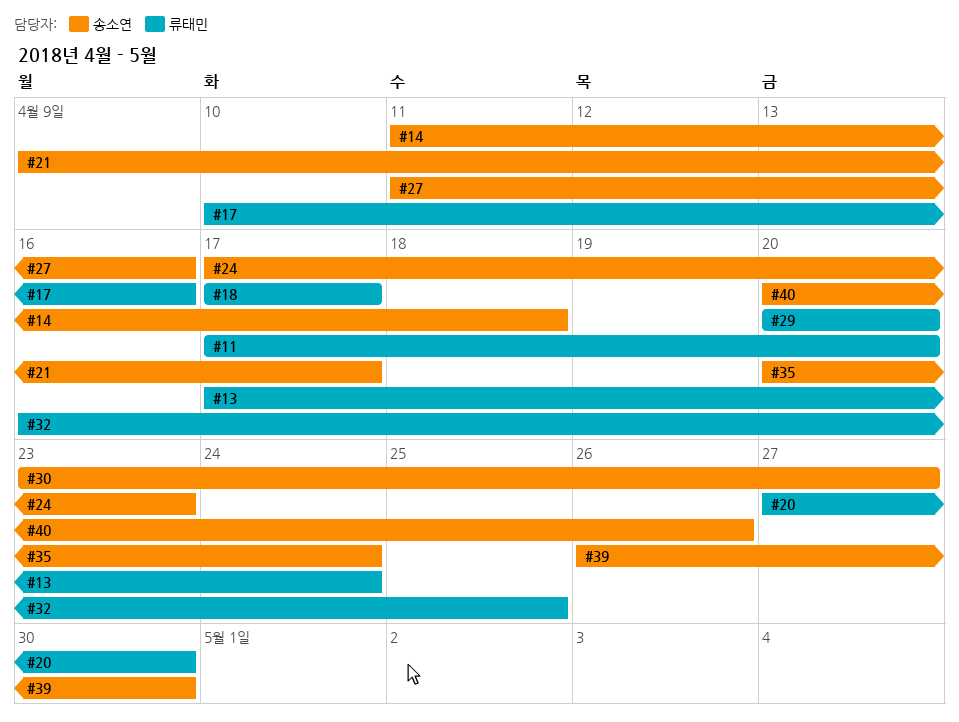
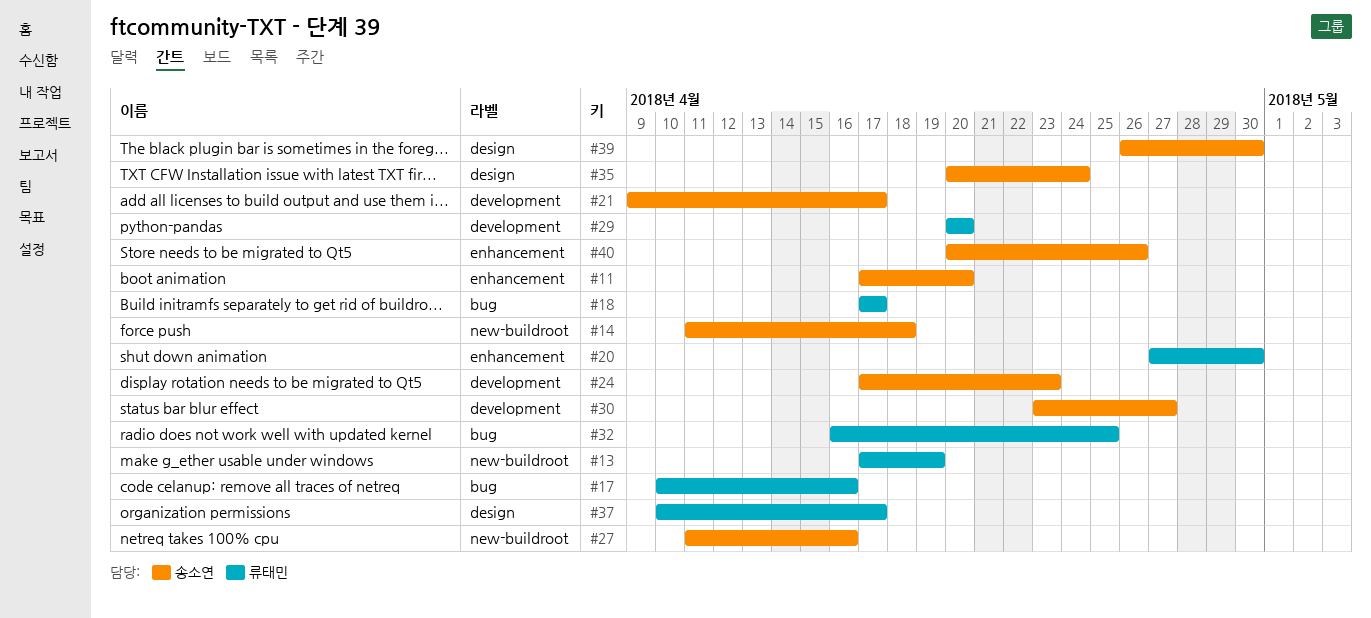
#11, owner: 류태민 -> 송소연
#13, due: Apr 24 -> Apr 19
#37: none -> present

